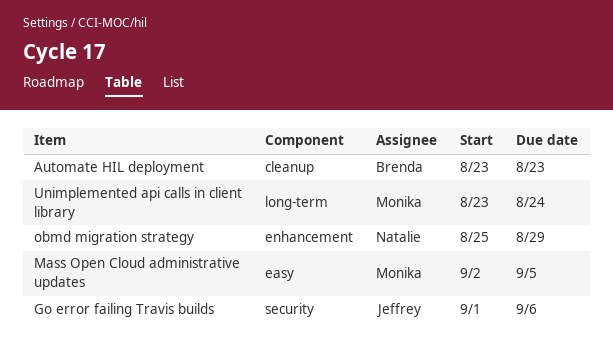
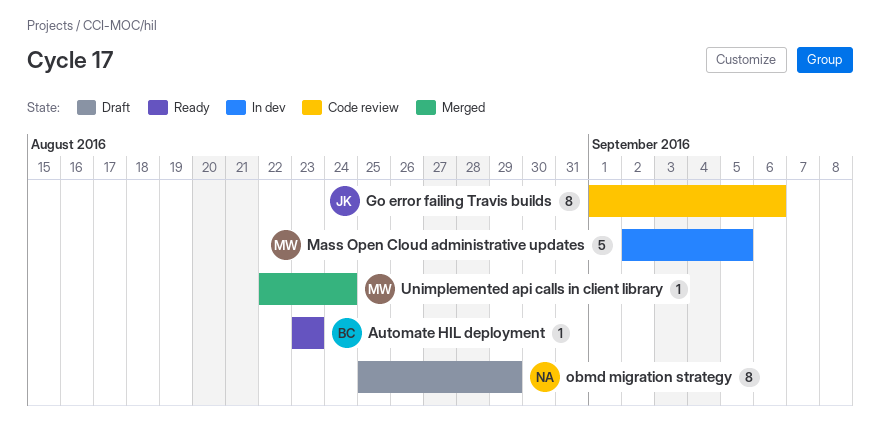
Unimplemented api calls in client library, start: Aug 23 -> Aug 22

